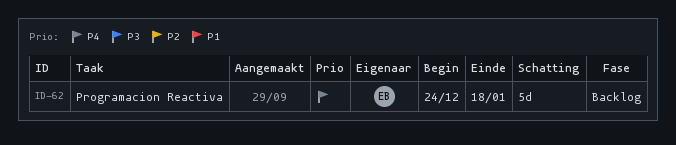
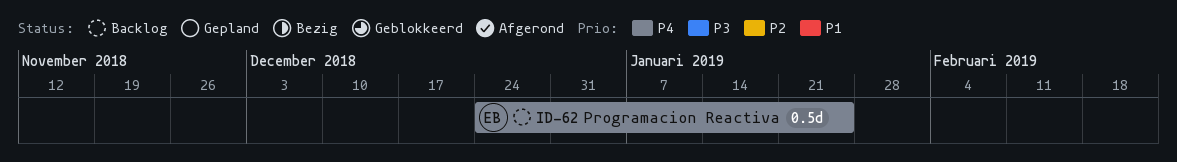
ID-62, estimate: 5d -> 0.5d
ID-62, due: Jan 18 -> Jan 25

